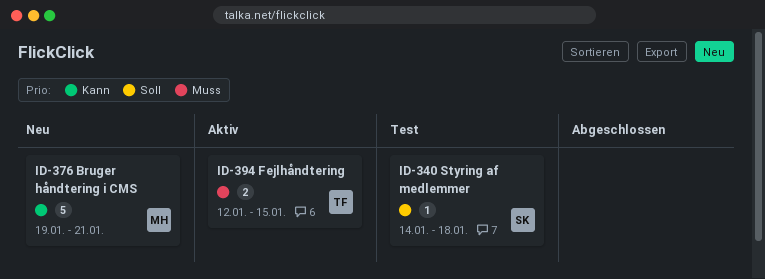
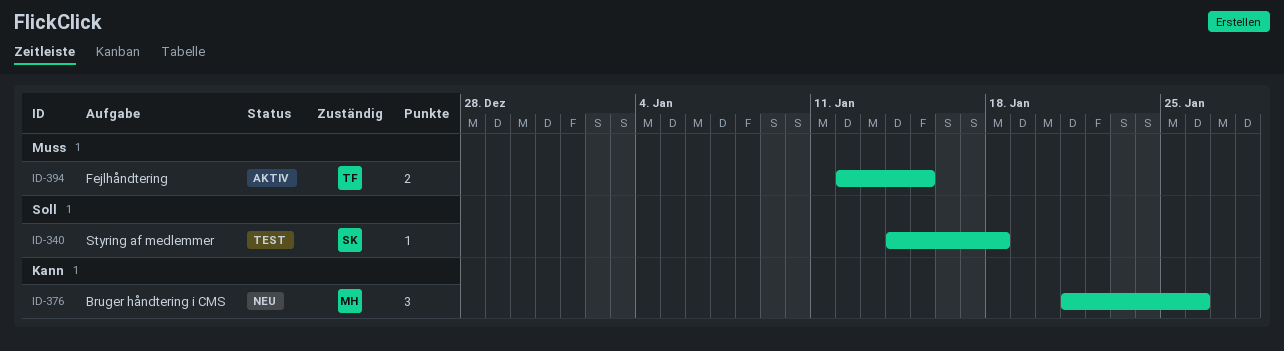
ID-376, estimate: 5 -> 3
ID-376, start: Jan 19 -> Jan 21
ID-376, due: Jan 21 -> Jan 26

